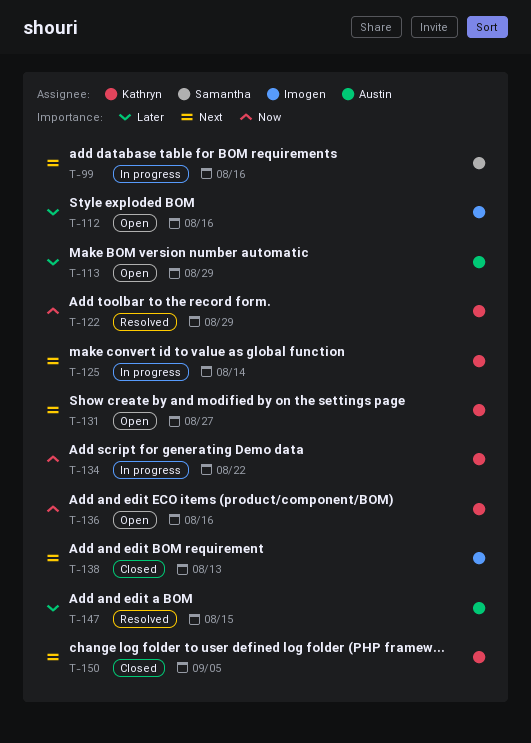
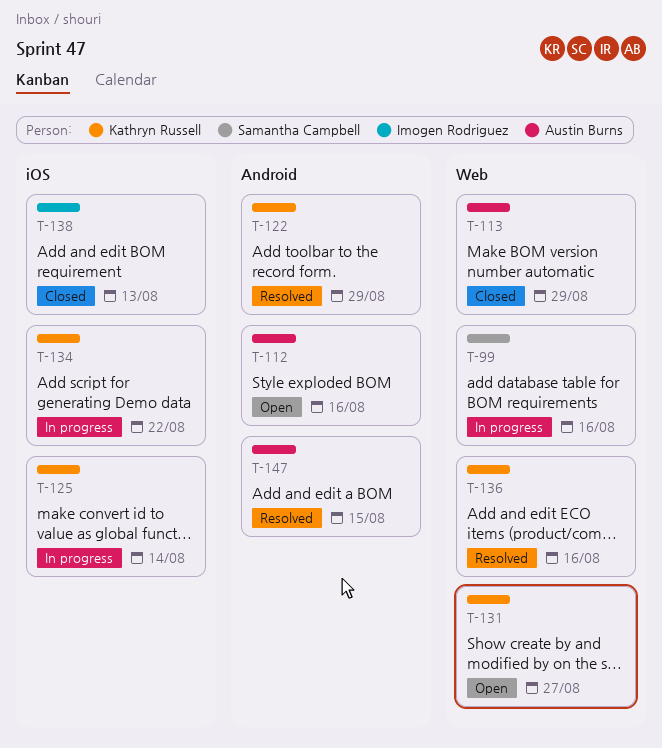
T-112, owner: Imogen Rodriguez -> Austin Burns
T-113, status: Open -> Closed
T-136, status: Open -> Resolved
T-150: present -> none

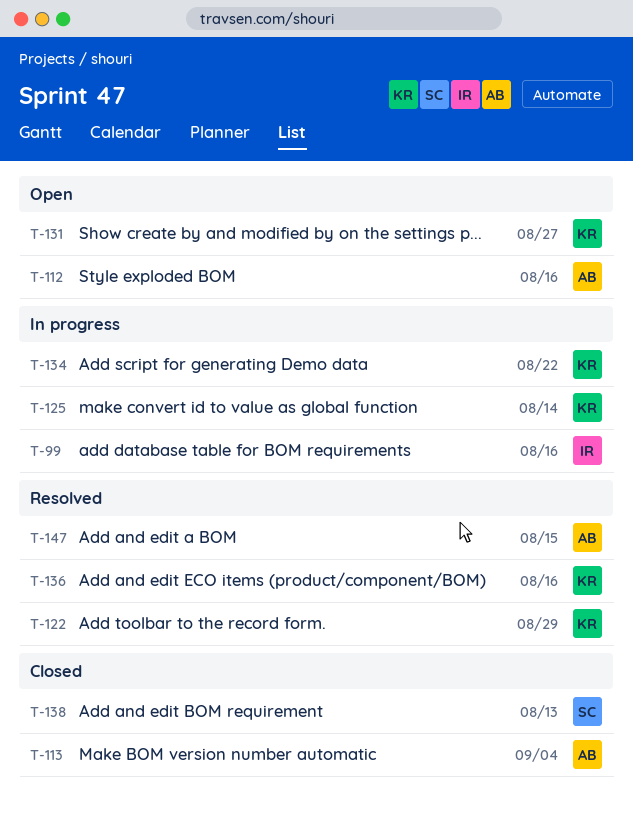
T-99, owner: Samantha Campbell -> Imogen Rodriguez
T-113, due: Aug 29 -> Sep 4
T-138, owner: Imogen Rodriguez -> Samantha Campbell

